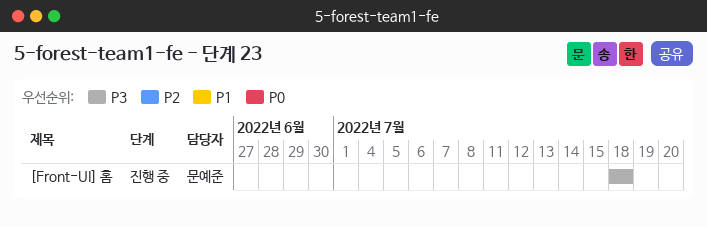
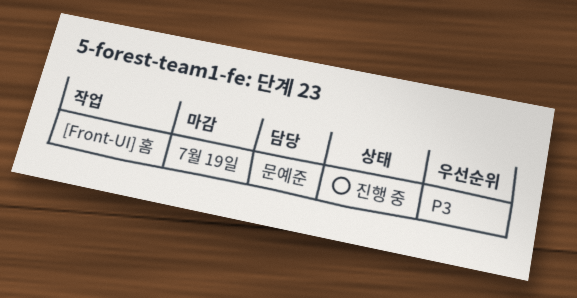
[Front-UI] 홈, due: Jul 18 -> Jul 19

